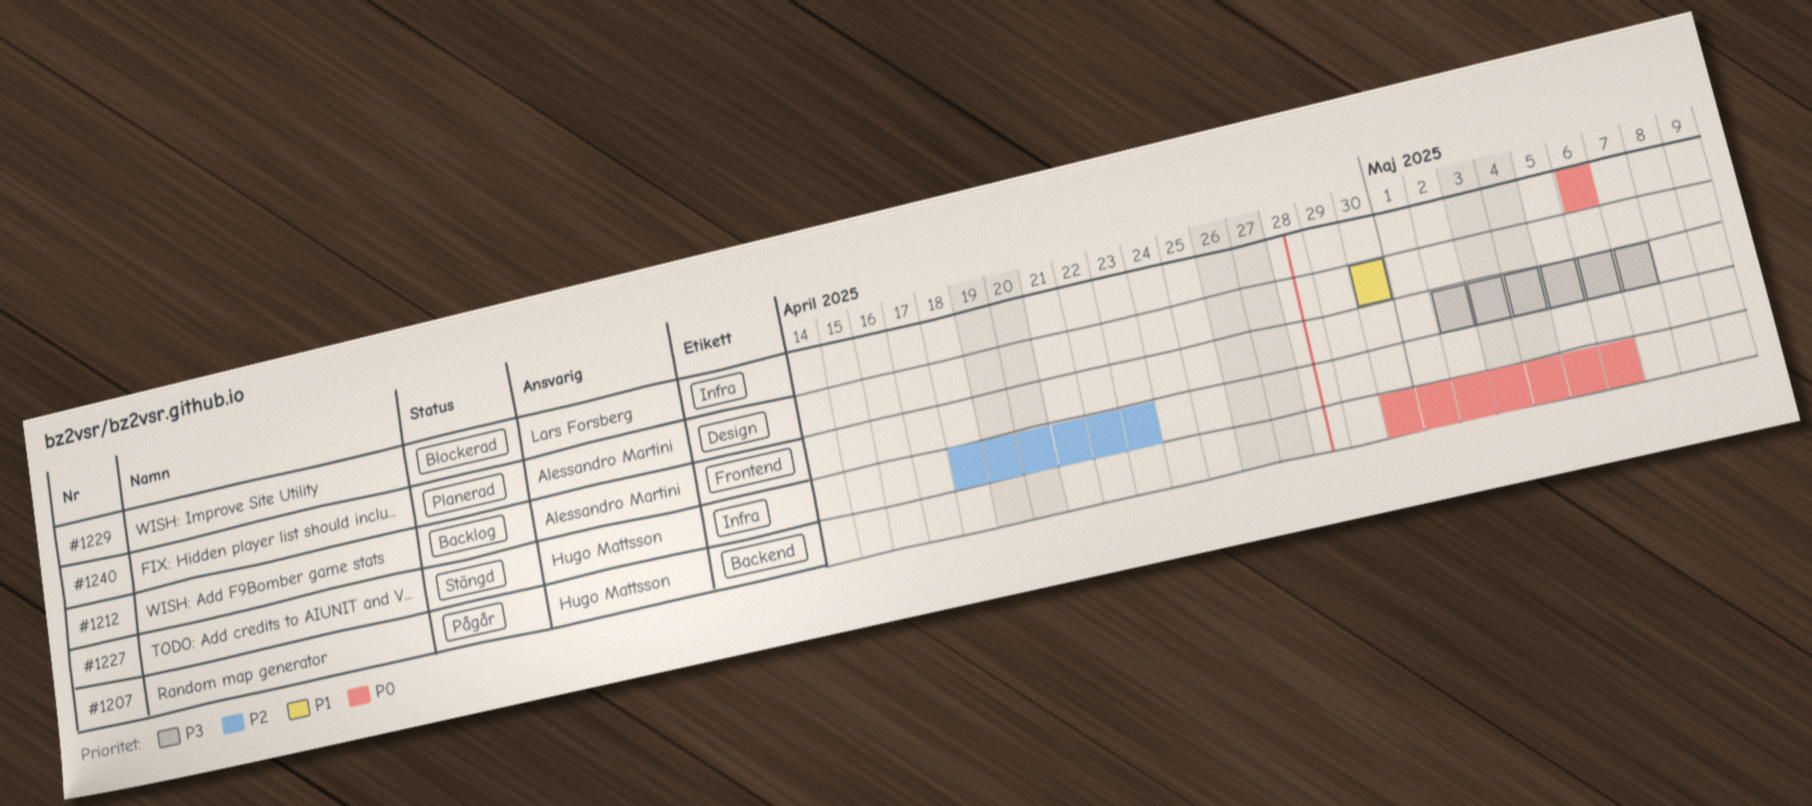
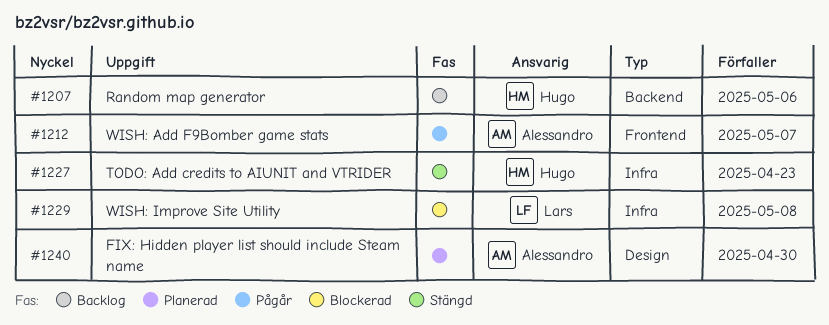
#1207, status: Pågår -> Backlog
#1212, status: Backlog -> Pågår
#1229, due: May 6 -> May 8

